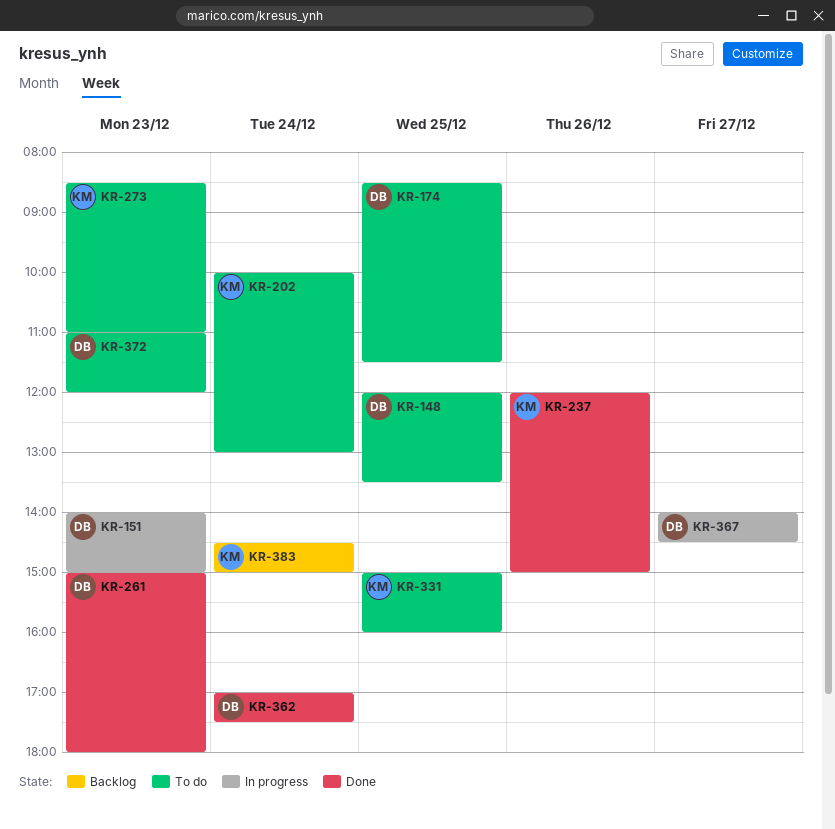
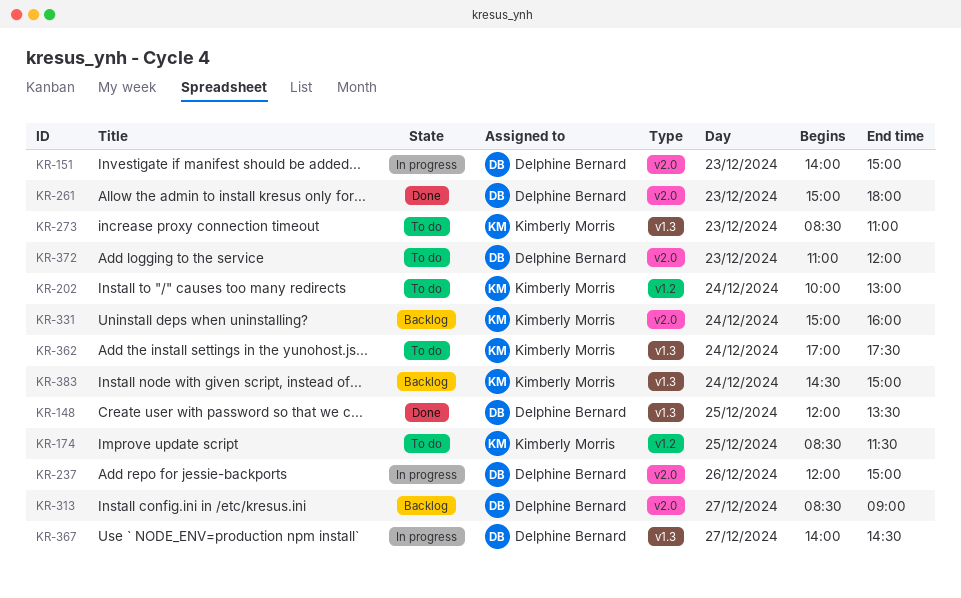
KR-148, status: To do -> Done
KR-174, owner: Delphine Bernard -> Kimberly Morris
KR-237, status: Done -> In progress
KR-237, owner: Kimberly Morris -> Delphine Bernard
KR-313: none -> present
KR-331, status: To do -> Backlog
KR-331, day: Dec 25 -> Dec 24
KR-362, status: Done -> To do
KR-362, owner: Delphine Bernard -> Kimberly Morris

